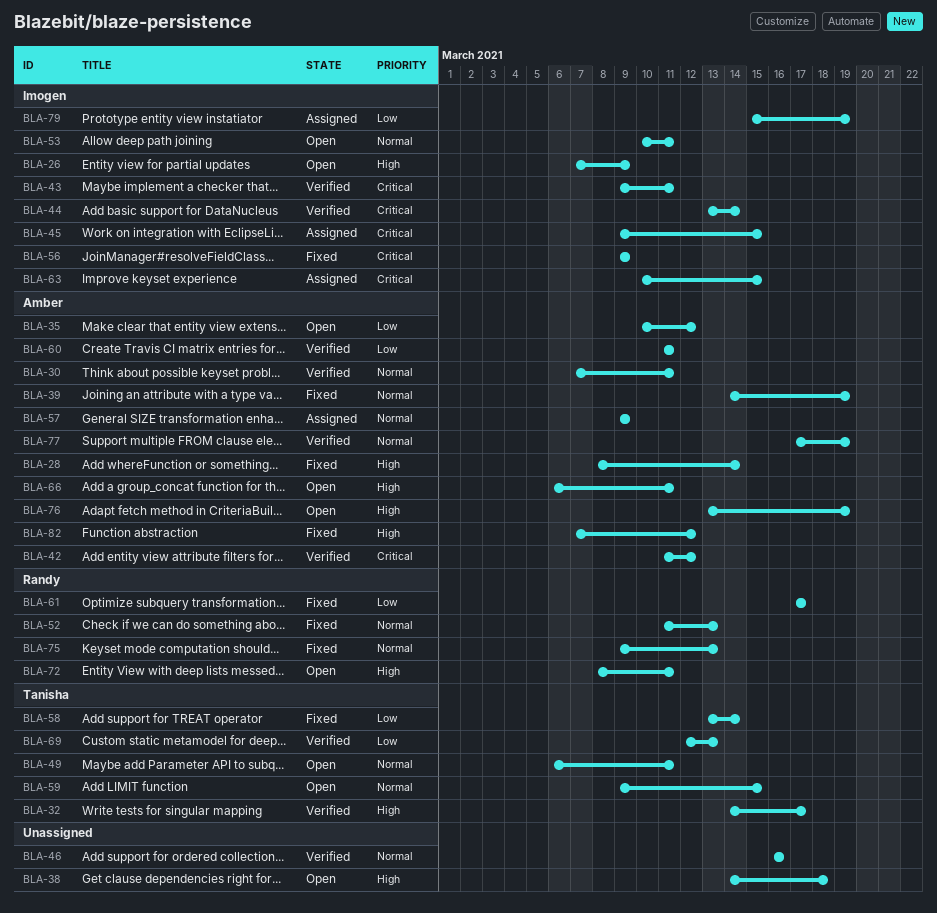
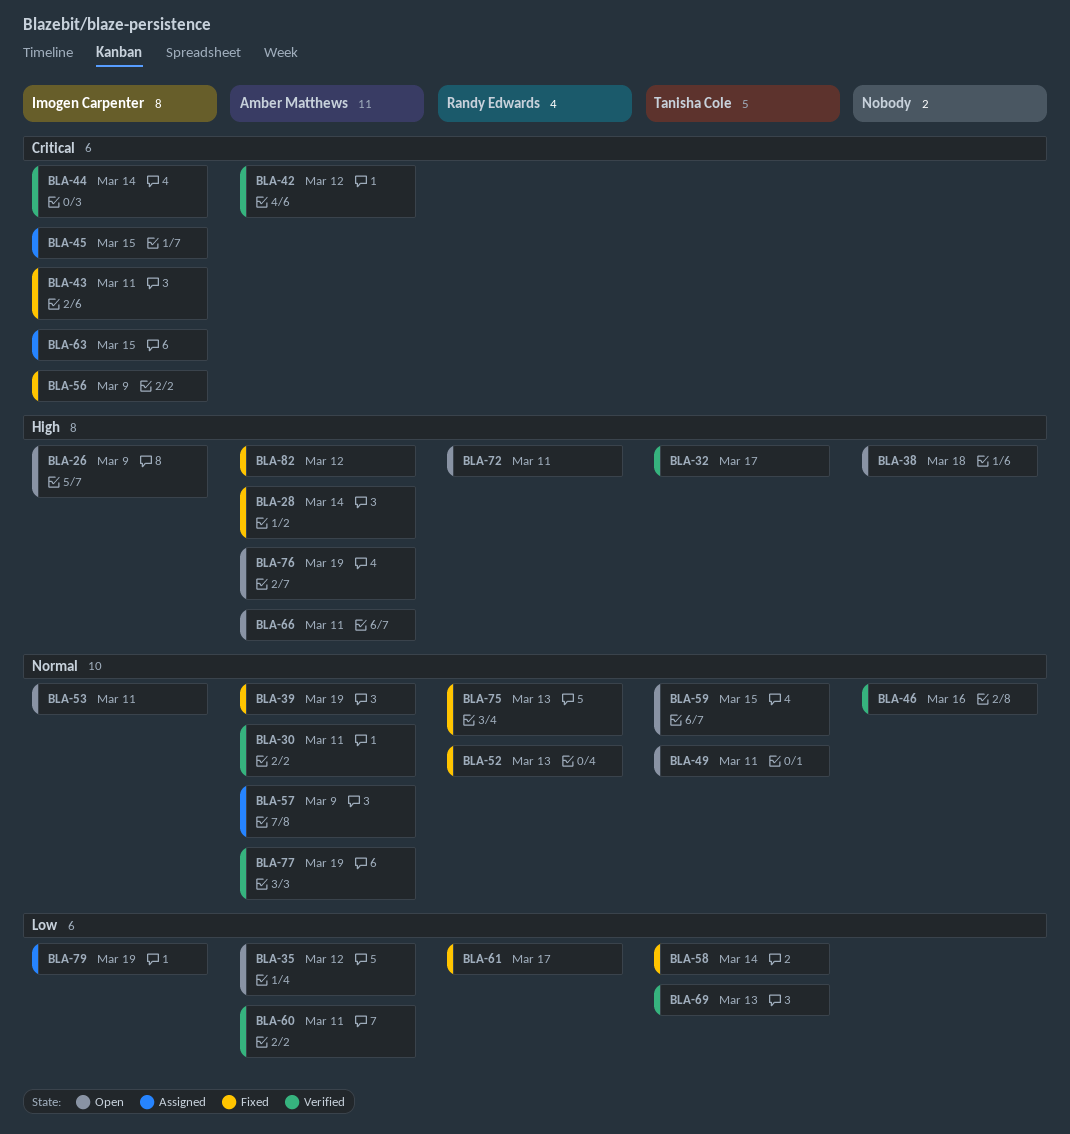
BLA-43, status: Verified -> Fixed

